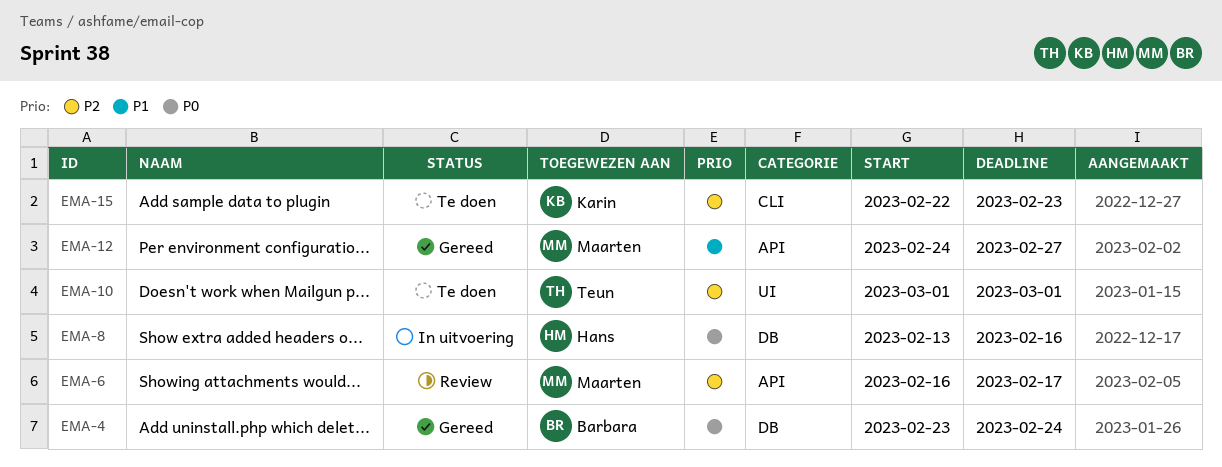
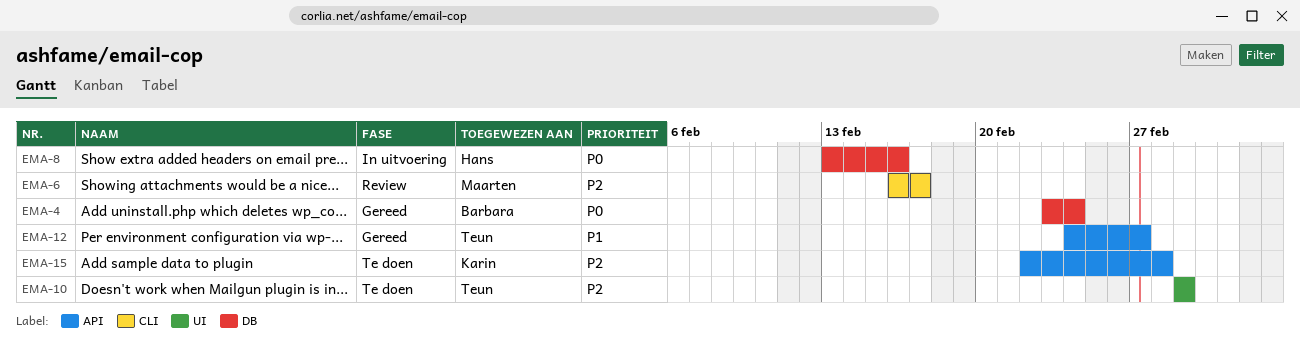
EMA-6, label: API -> CLI
EMA-12, owner: Maarten -> Teun
EMA-15, label: CLI -> API
EMA-15, due: Feb 23 -> Feb 28

